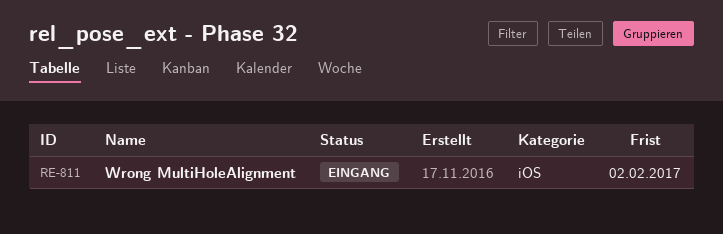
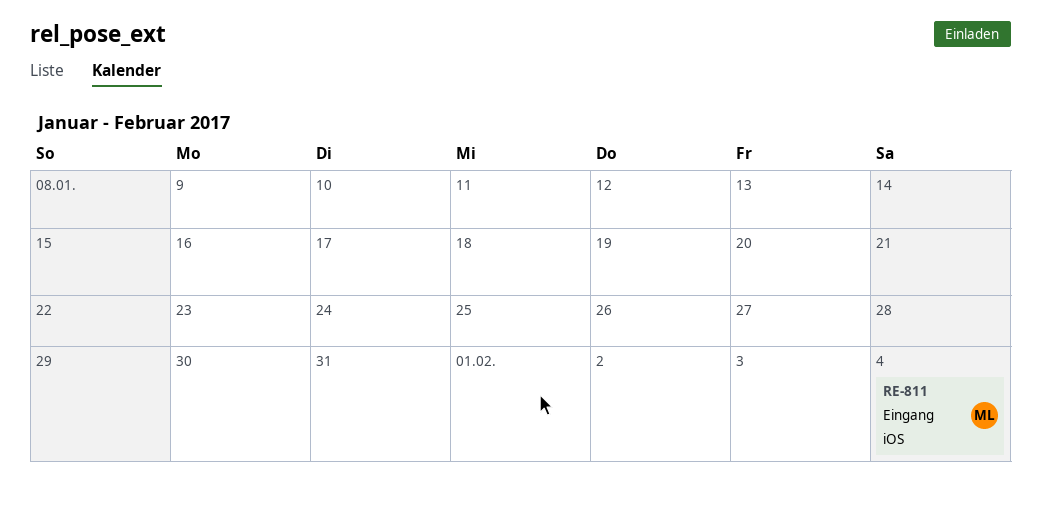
RE-811, due: Feb 2 -> Feb 4

